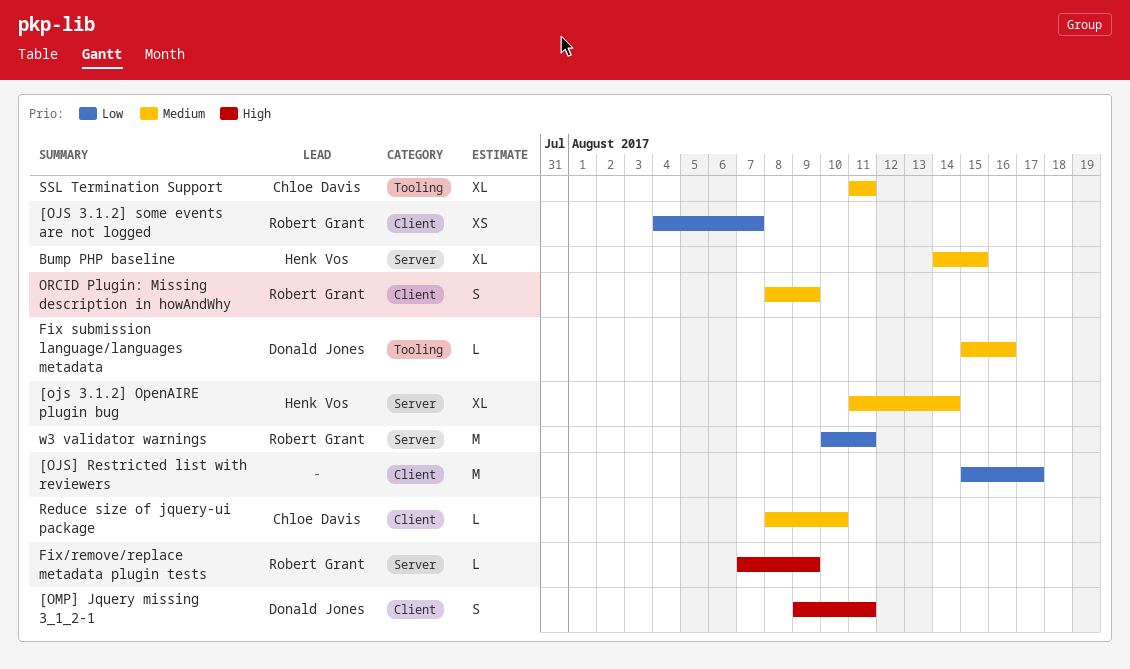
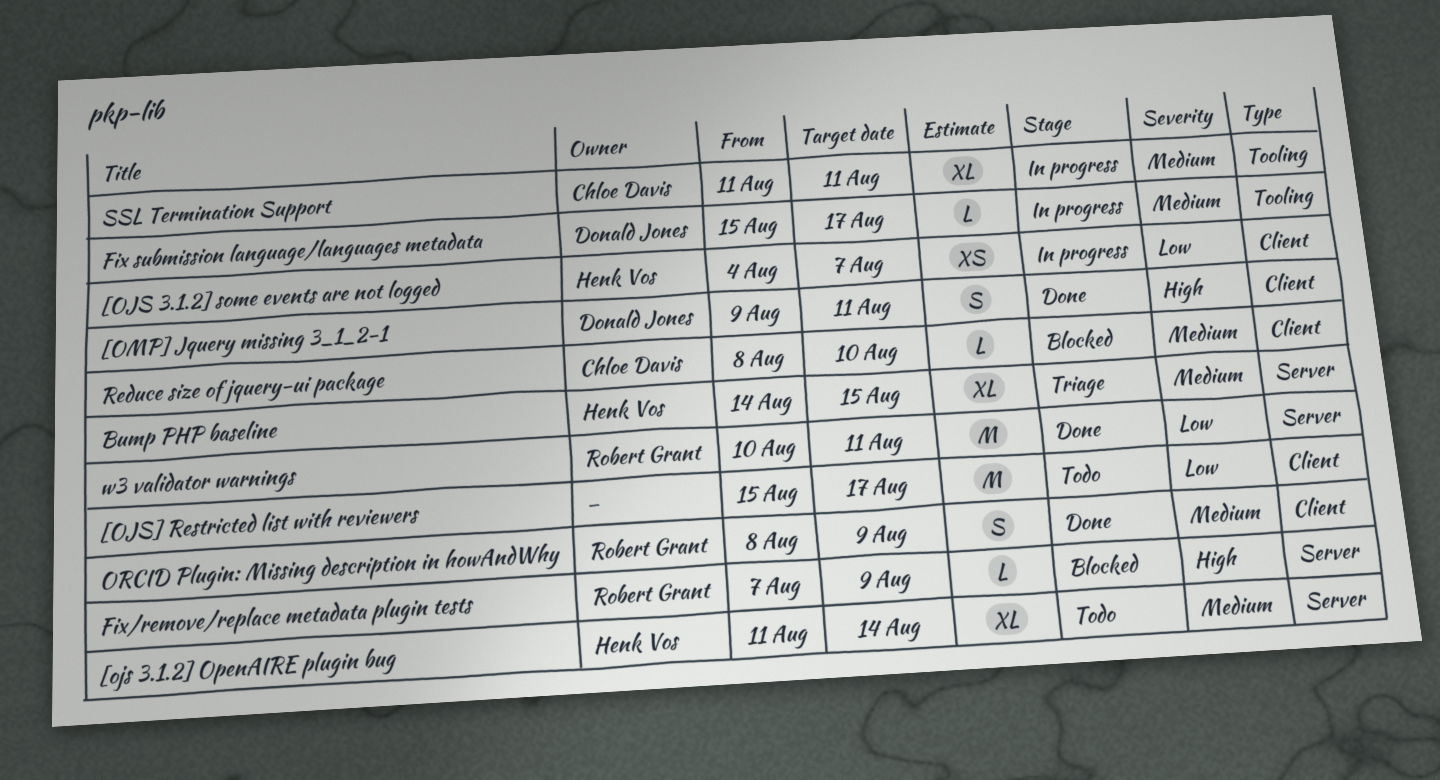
[OJS 3.1.2] some events are not logged, owner: Robert Grant -> Henk Vos
Fix submission language/languages metadata, due: Aug 16 -> Aug 17

